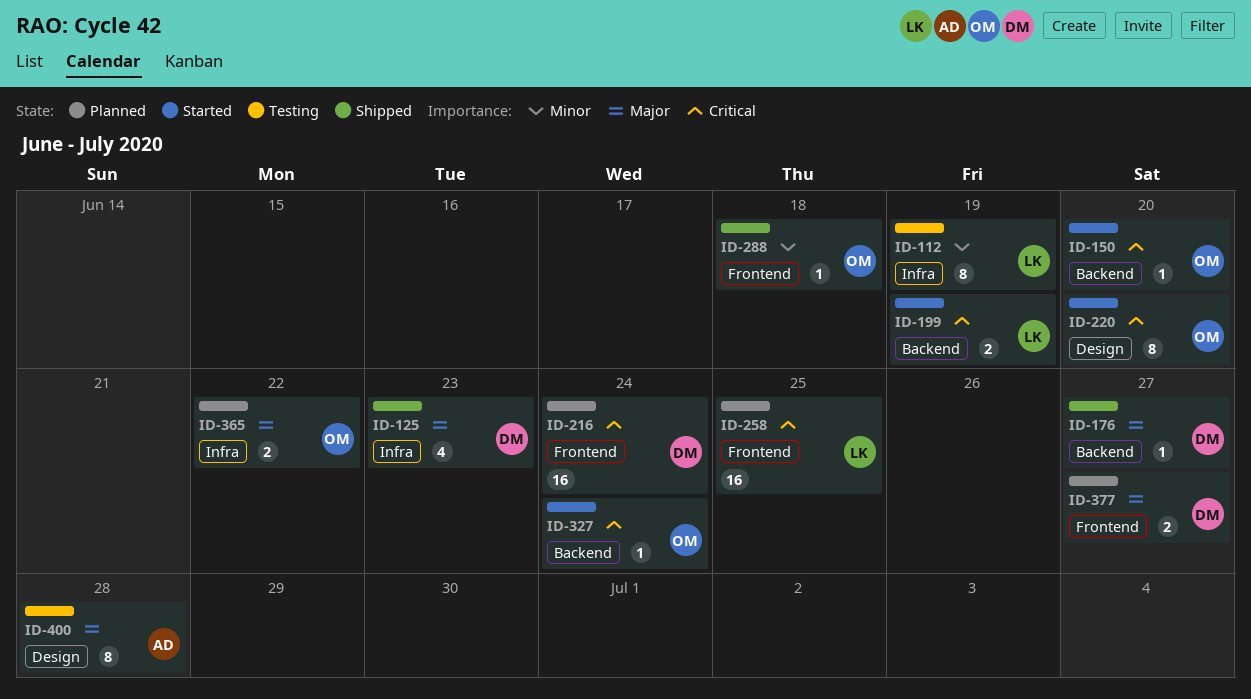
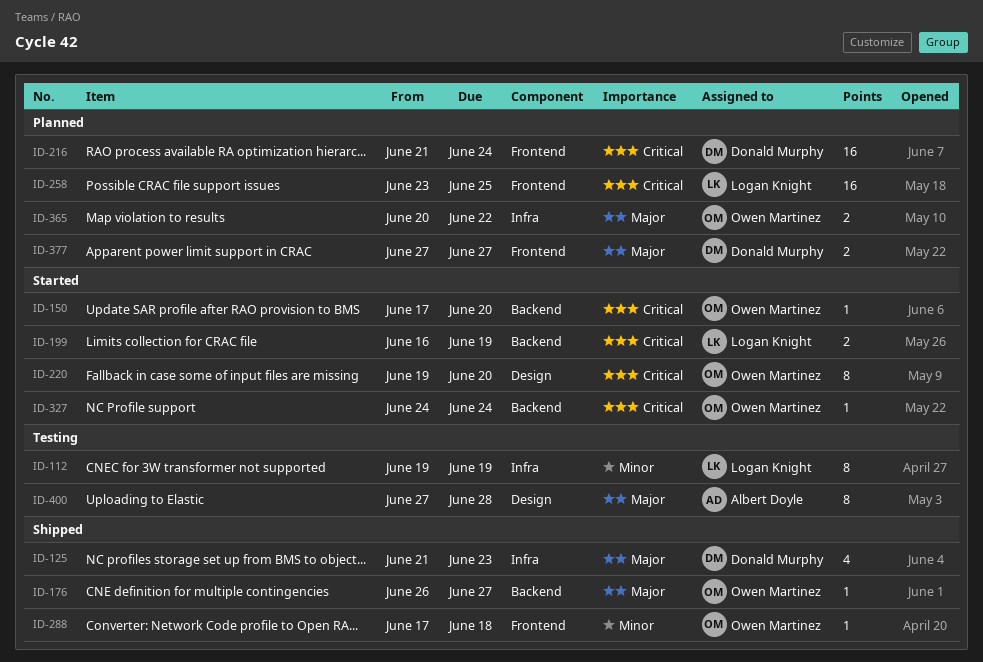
ID-176, owner: Donald Murphy -> Owen Martinez

